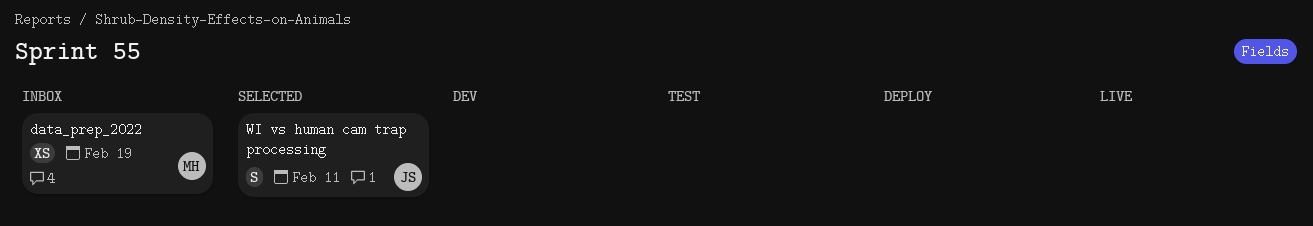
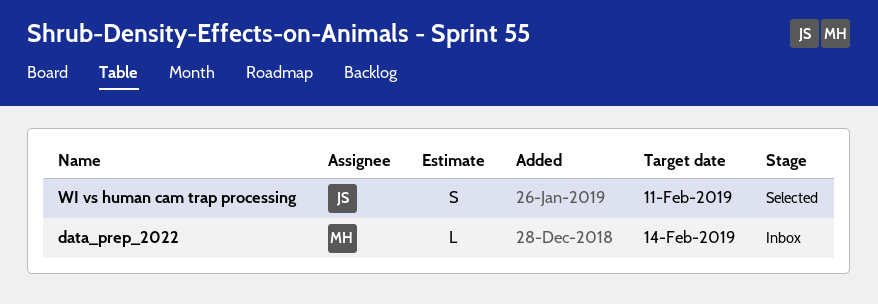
data_prep_2022, estimate: XS -> L
data_prep_2022, due: Feb 19 -> Feb 14

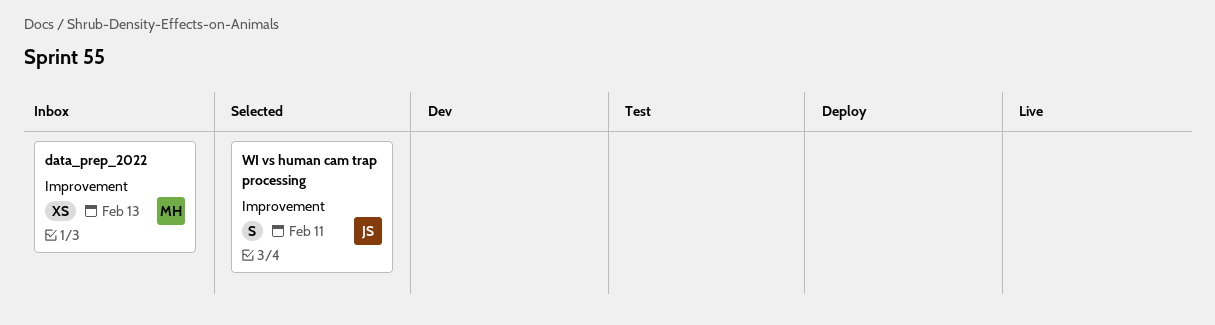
data_prep_2022, estimate: L -> XS
data_prep_2022, due: Feb 14 -> Feb 13

